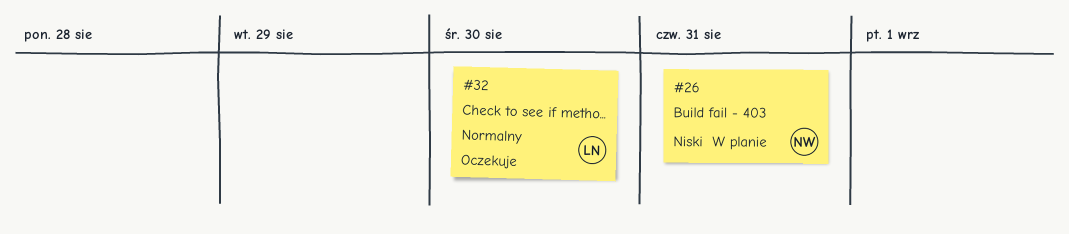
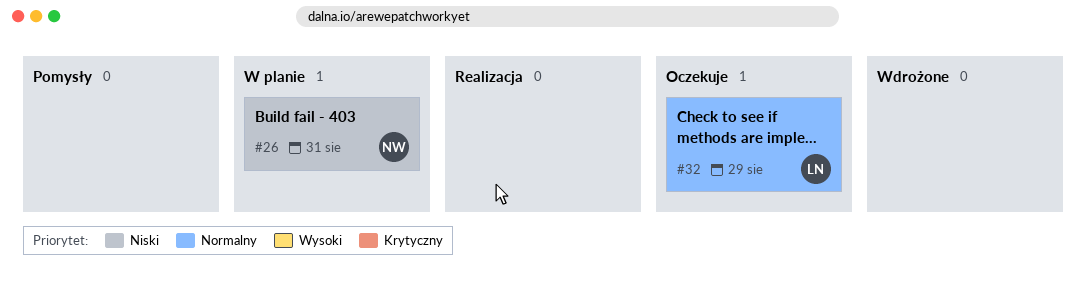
#32, due: Aug 30 -> Aug 29

